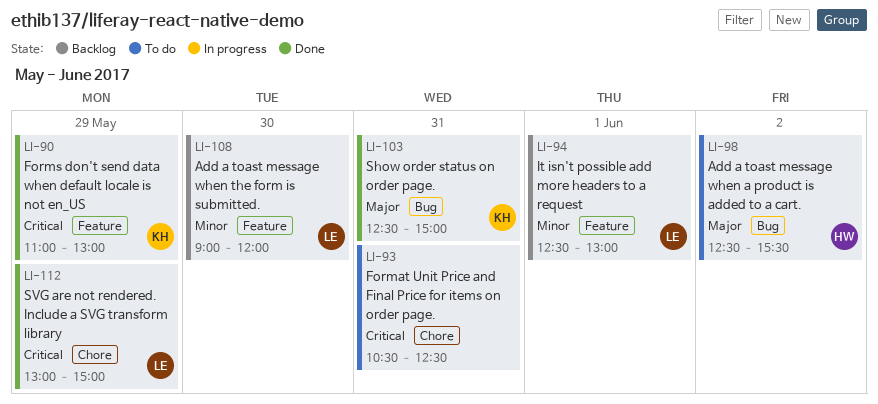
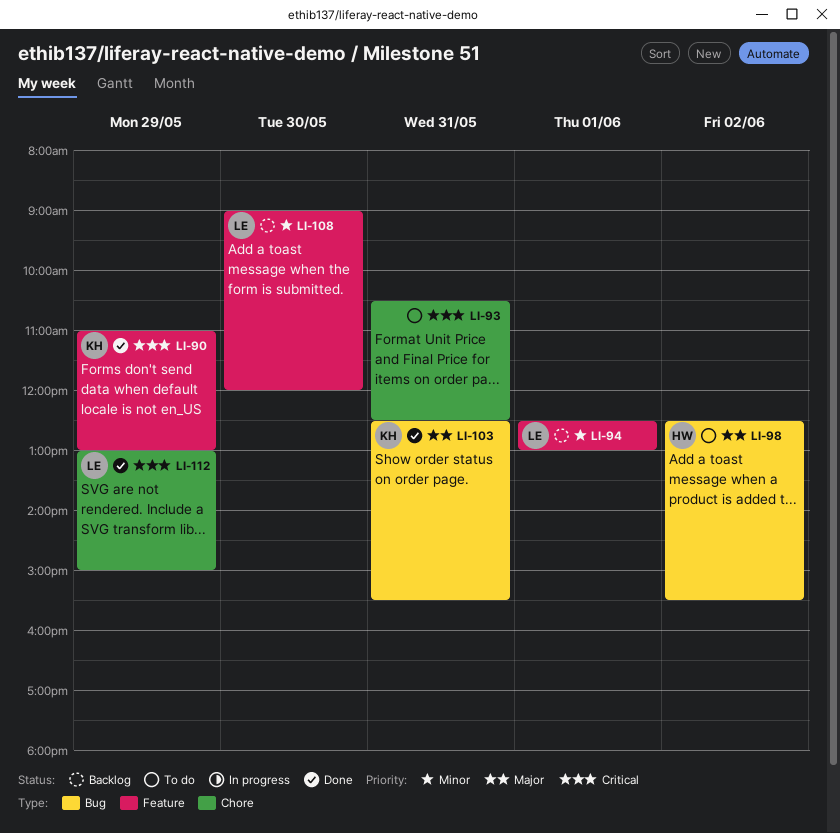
LI-103, ends: 15:00 -> 15:30

